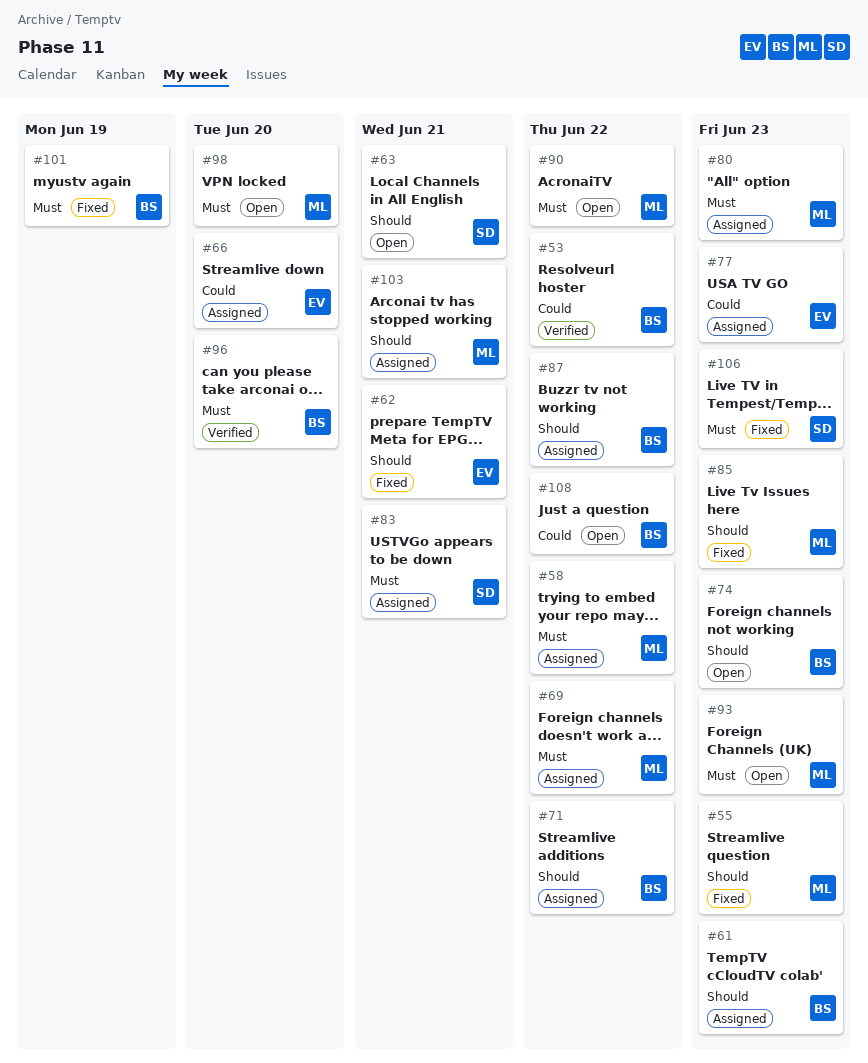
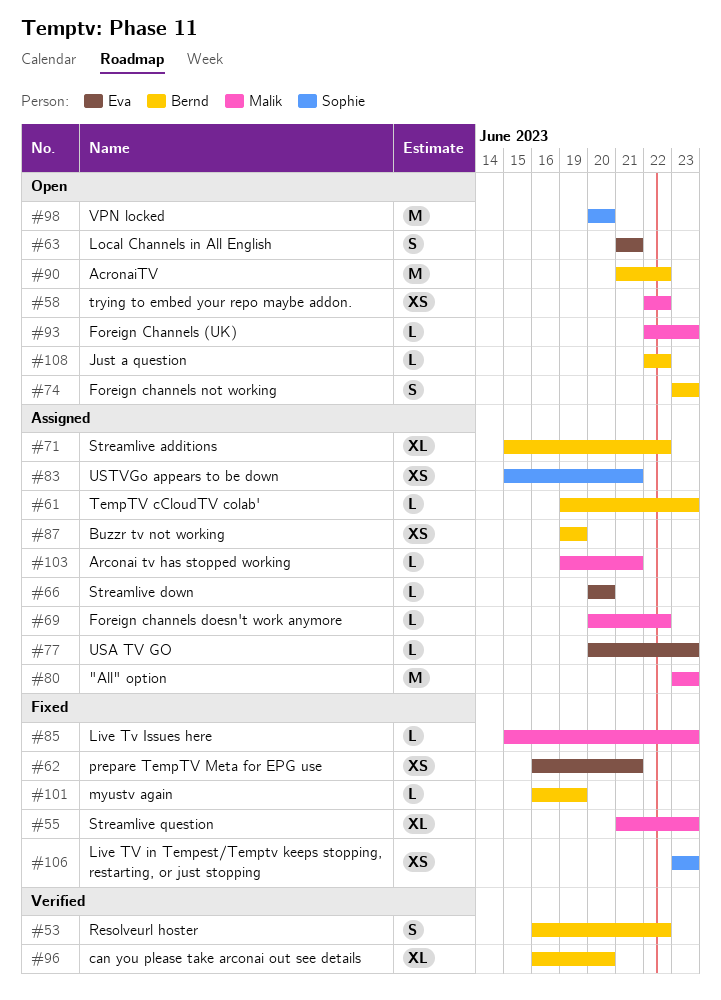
#58, status: Assigned -> Open
#63, owner: Sophie -> Eva
#87, due: Jun 22 -> Jun 19
#90, owner: Malik -> Bernd
#98, owner: Malik -> Sophie

